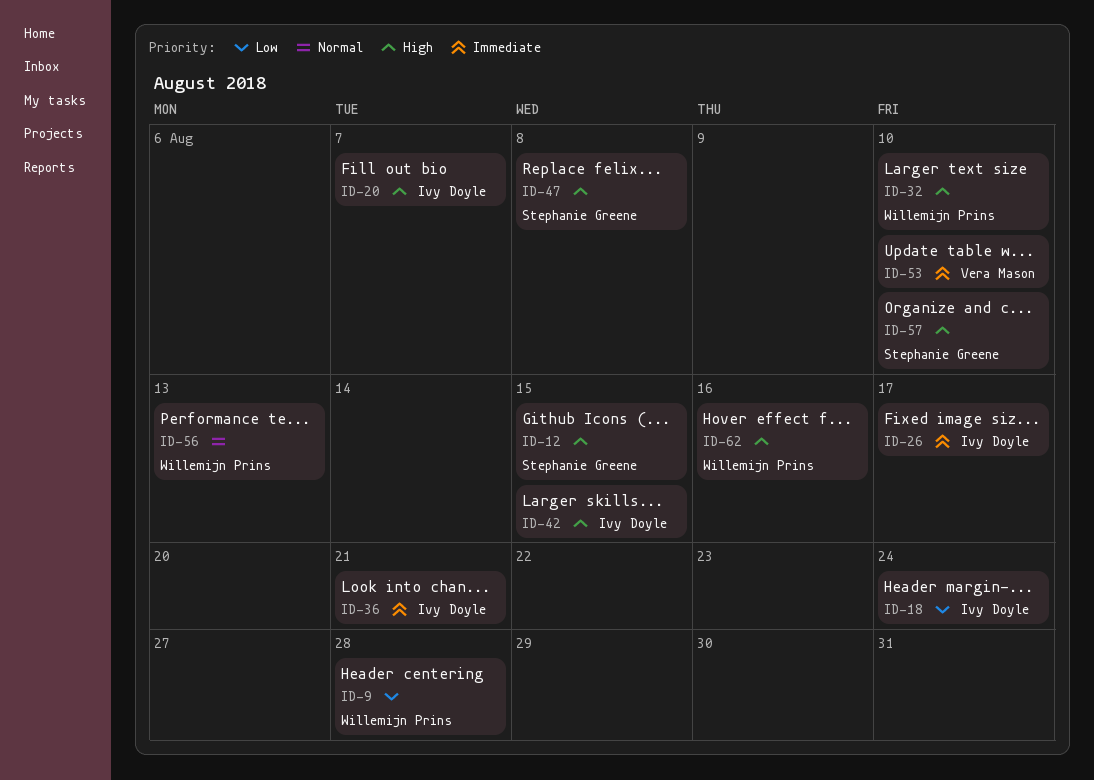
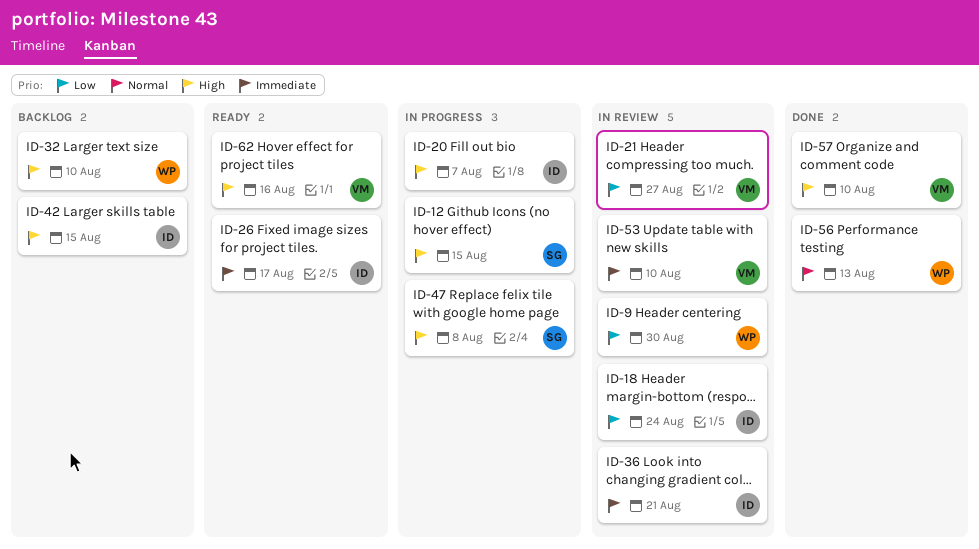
ID-9, due: Aug 28 -> Aug 30
ID-21: none -> present
ID-57, owner: Stephanie Greene -> Vera Mason
ID-62, owner: Willemijn Prins -> Vera Mason

